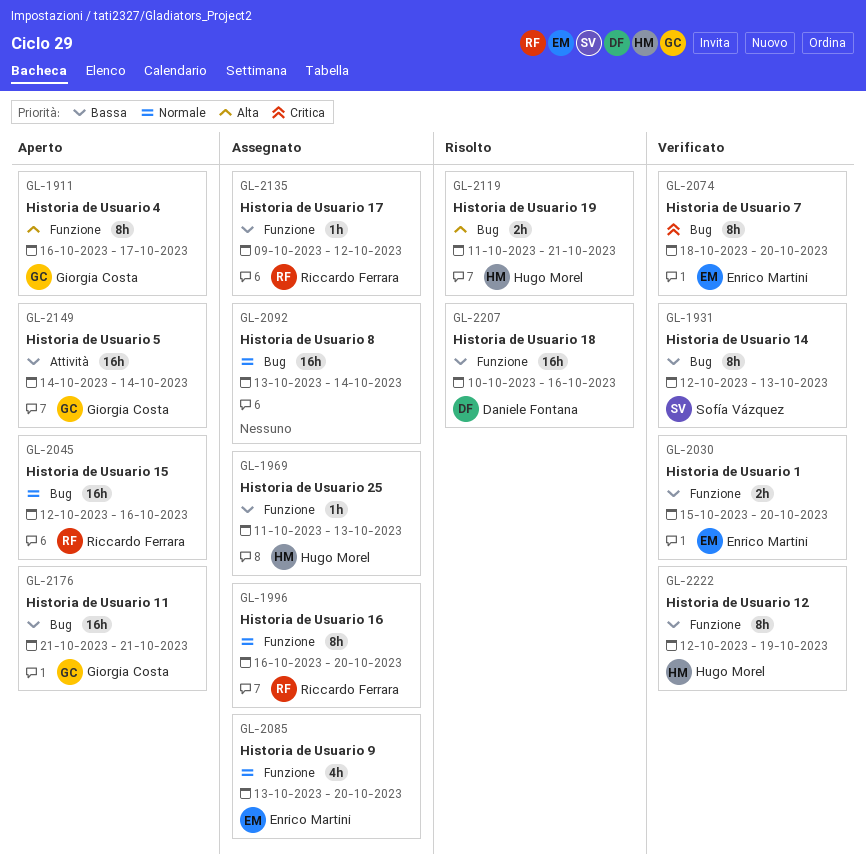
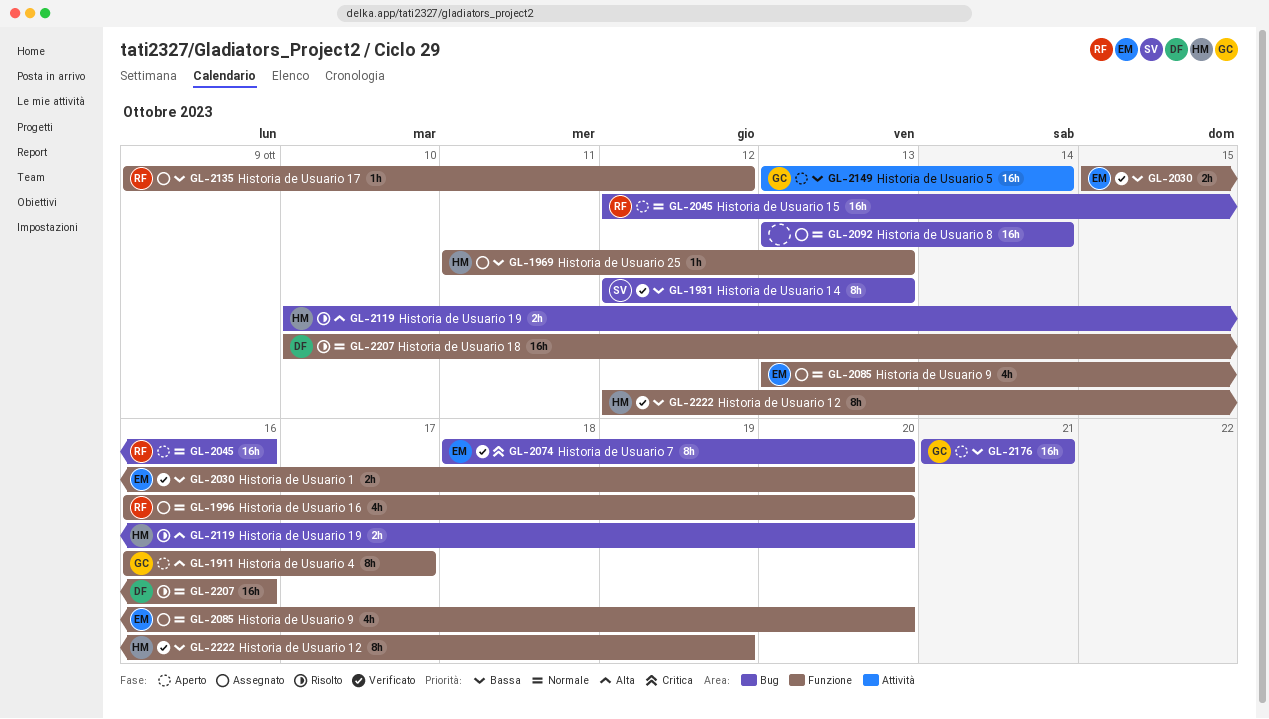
GL-1996, estimate: 8h -> 4h
GL-2119, start: Oct 11 -> Oct 10
GL-2119, due: Oct 21 -> Oct 20
GL-2149, start: Oct 14 -> Oct 13
GL-2207, priority: Bassa -> Normale

